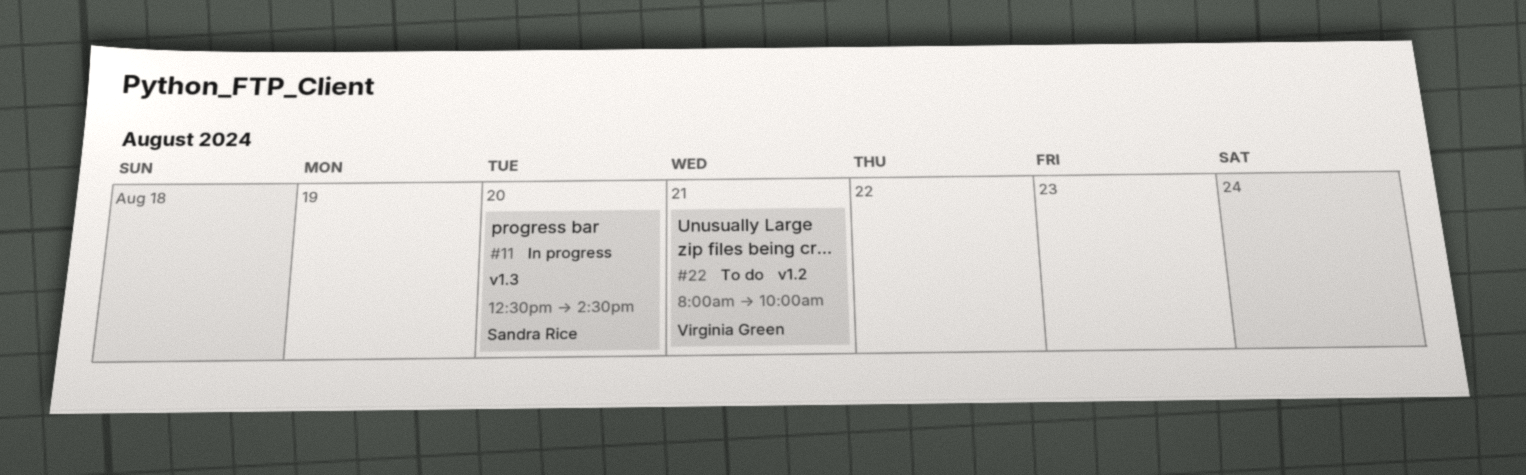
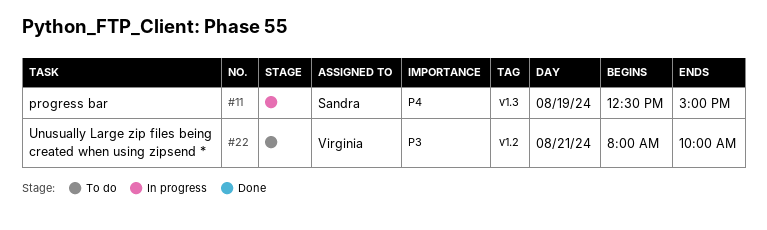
#11, day: Aug 20 -> Aug 19
#11, ends: 14:30 -> 15:00

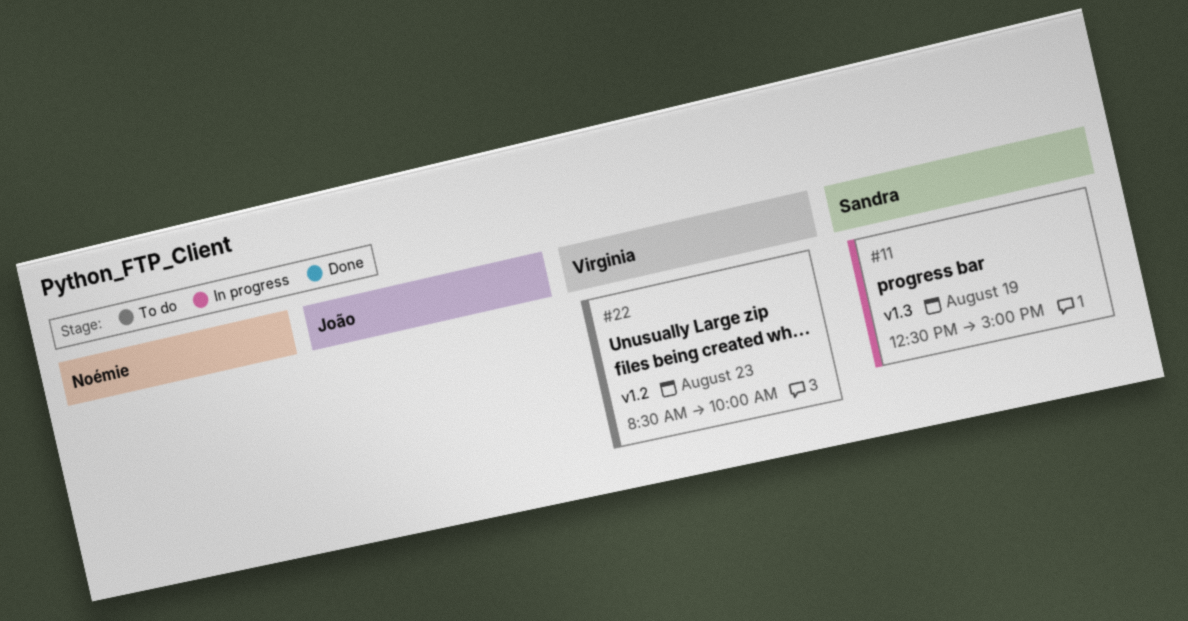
#22, day: Aug 21 -> Aug 23
#22, begins: 08:00 -> 08:30

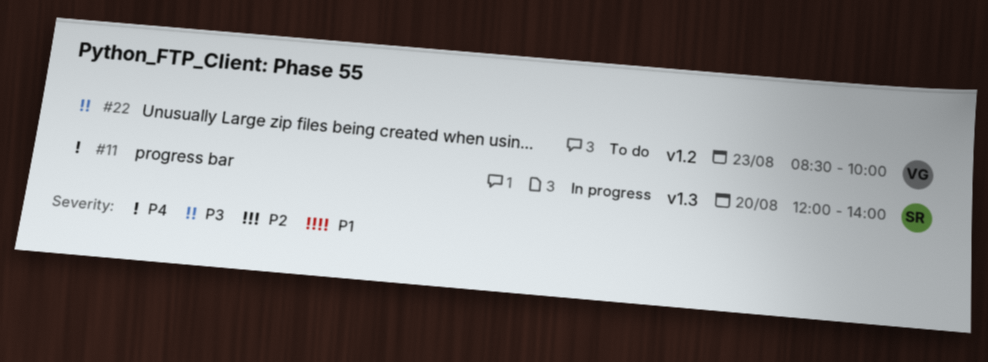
#11, day: Aug 19 -> Aug 20
#11, begins: 12:30 -> 12:00
#11, ends: 15:00 -> 14:00

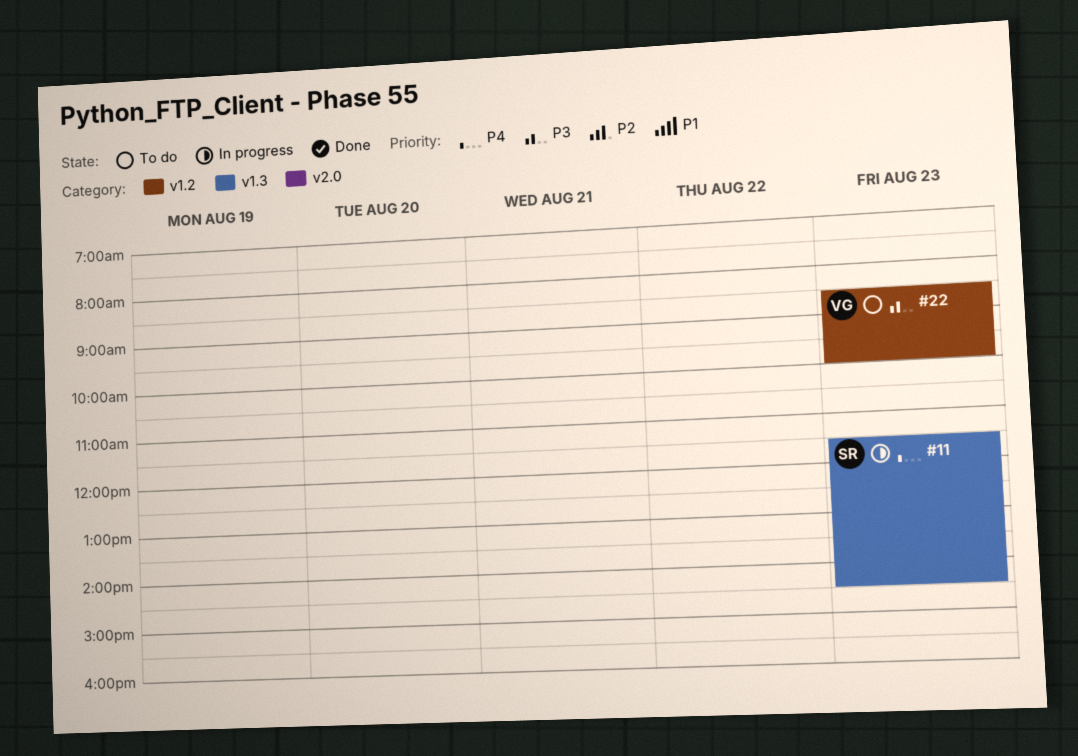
#11, day: Aug 20 -> Aug 23
#11, begins: 12:00 -> 11:30
#11, ends: 14:00 -> 14:30

